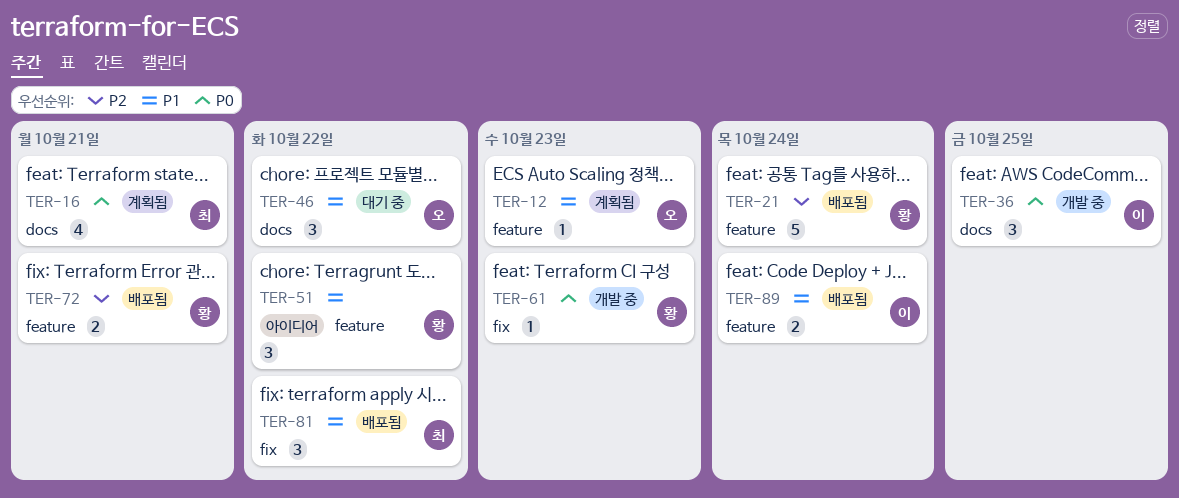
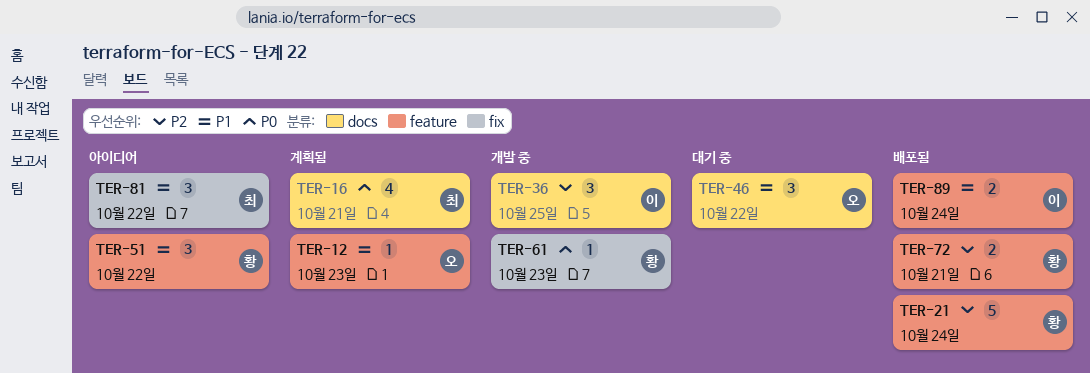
TER-36, priority: P0 -> P2
TER-81, status: 배포됨 -> 아이디어

